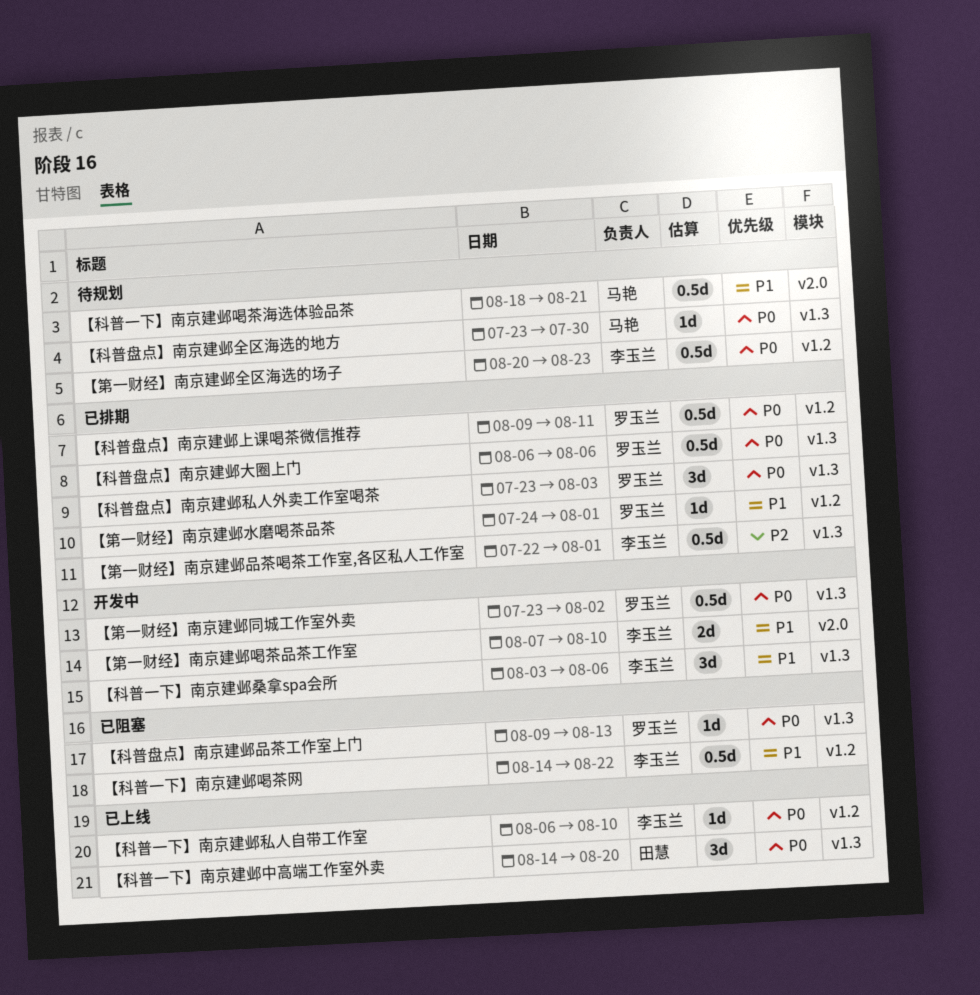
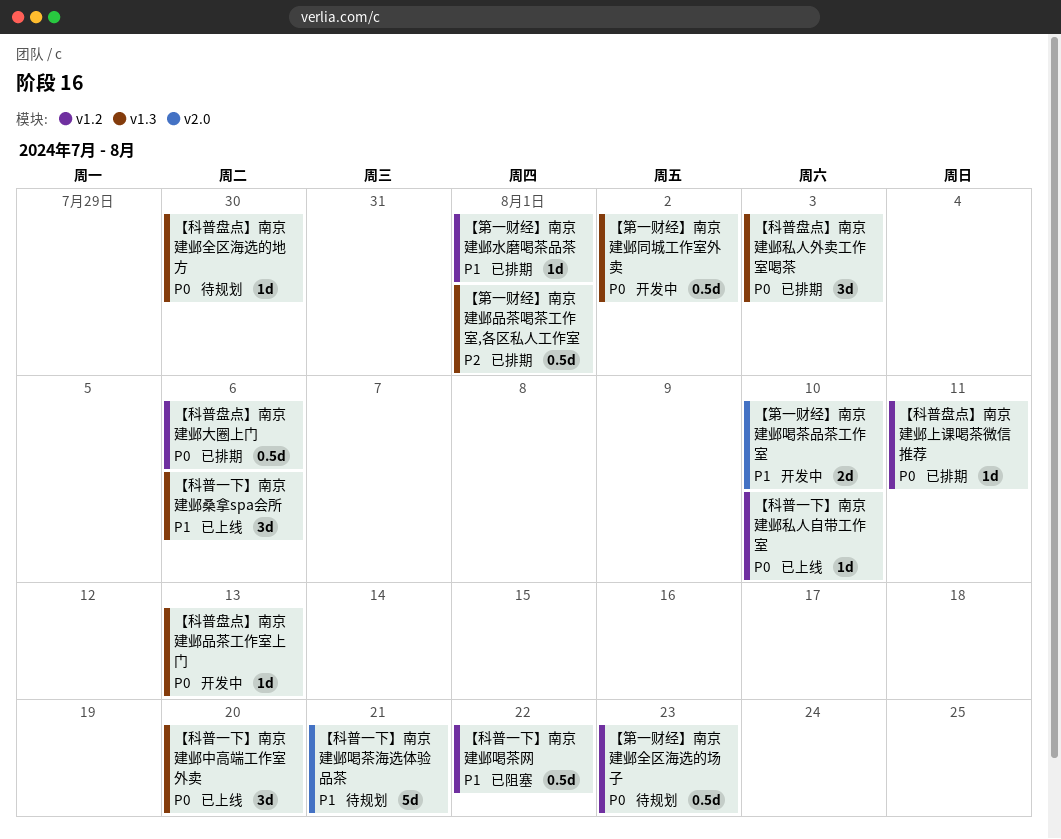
【科普一下】南京建邺喝茶海选体验品茶, estimate: 0.5d -> 5d
【科普一下】南京建邺桑拿spa会所, status: 开发中 -> 已上线
【科普盘点】南京建邺上课喝茶微信推荐, estimate: 0.5d -> 1d
【科普盘点】南京建邺品茶工作室上门, status: 已阻塞 -> 开发中
【科普盘点】南京建邺大圈上门, label: v1.3 -> v1.2

